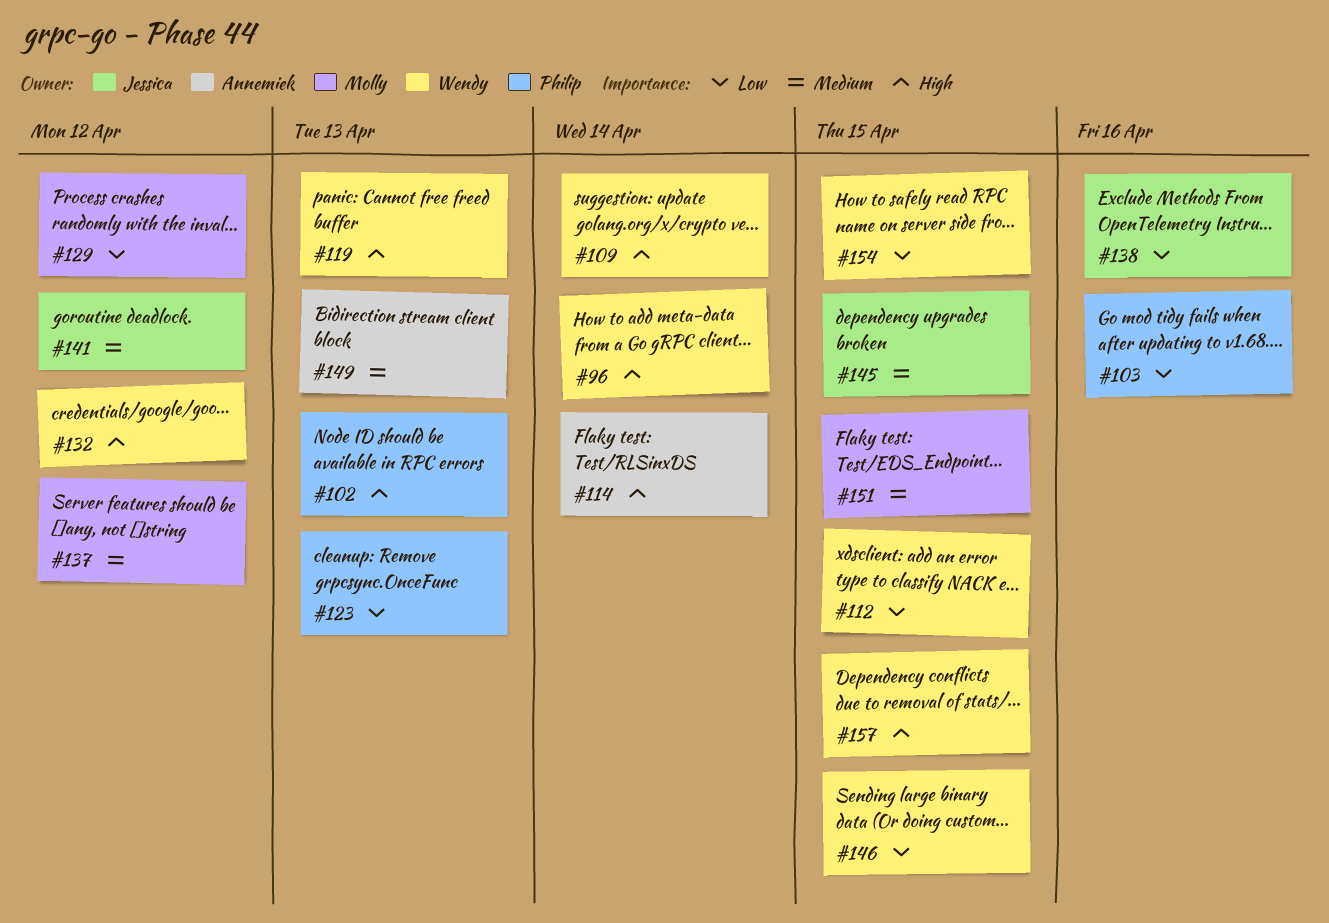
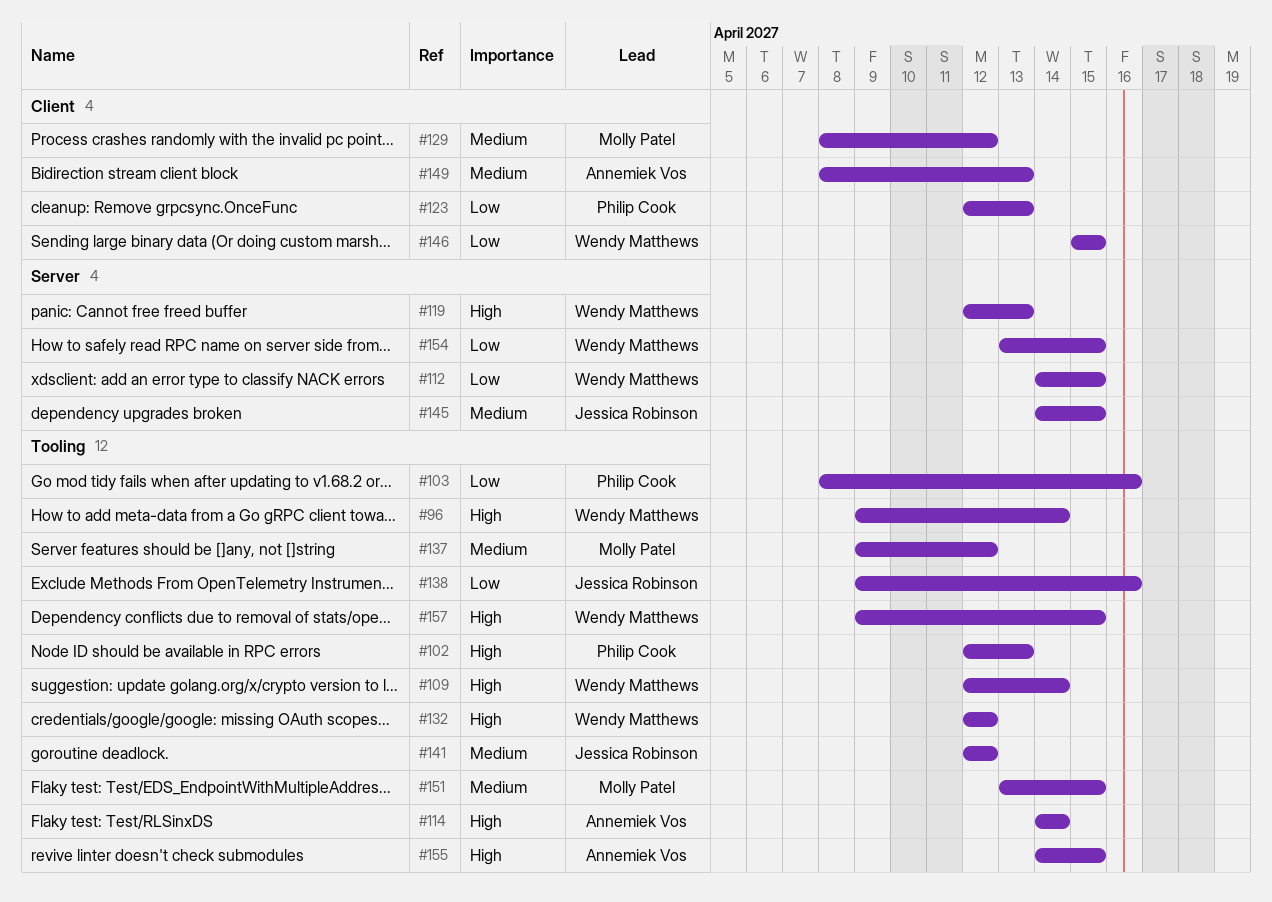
#129, priority: Low -> Medium
#155: none -> present

